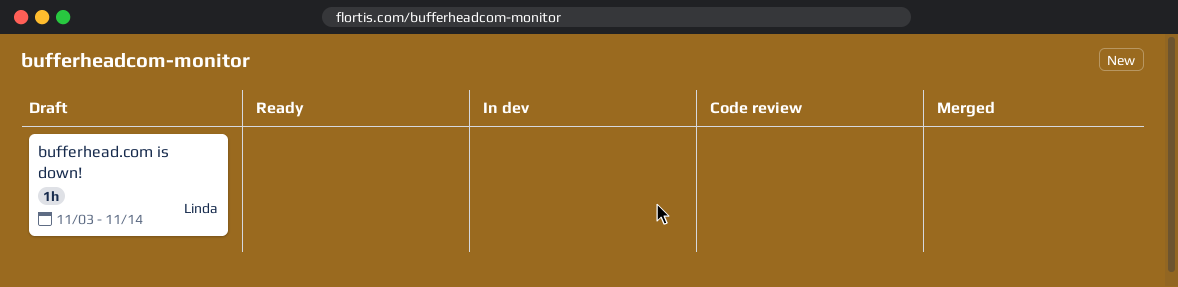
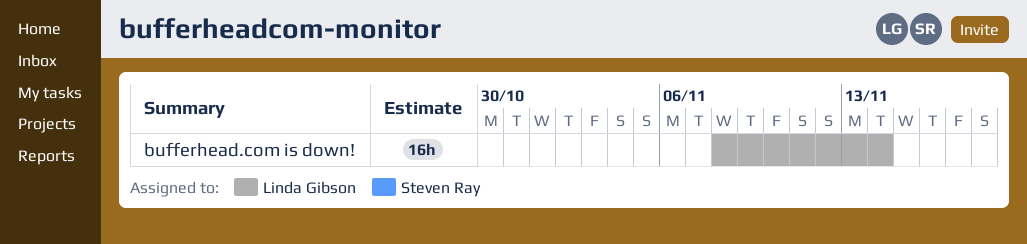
bufferhead.com is down!, estimate: 1h -> 16h
bufferhead.com is down!, start: Nov 3 -> Nov 8

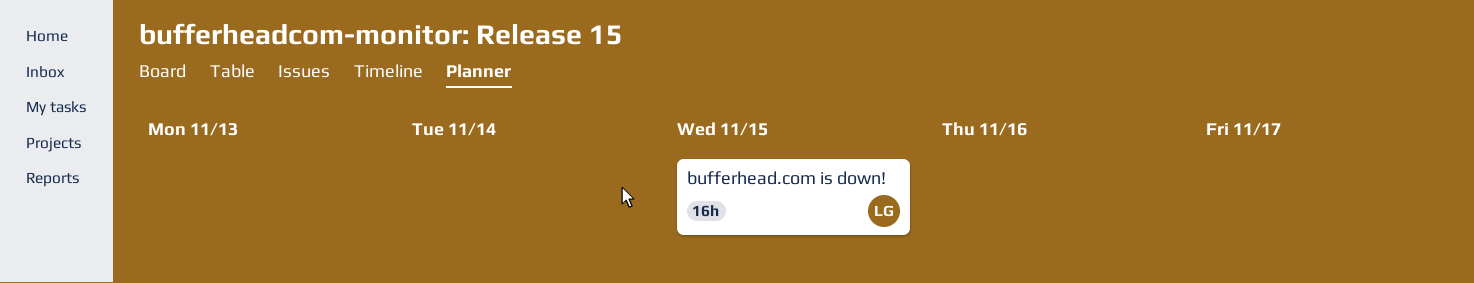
bufferhead.com is down!, due: Nov 14 -> Nov 15

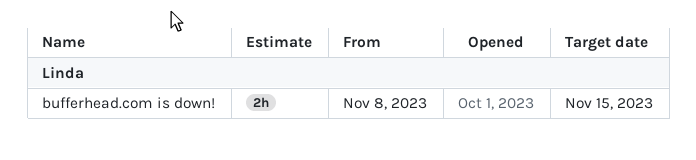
bufferhead.com is down!, estimate: 16h -> 2h

